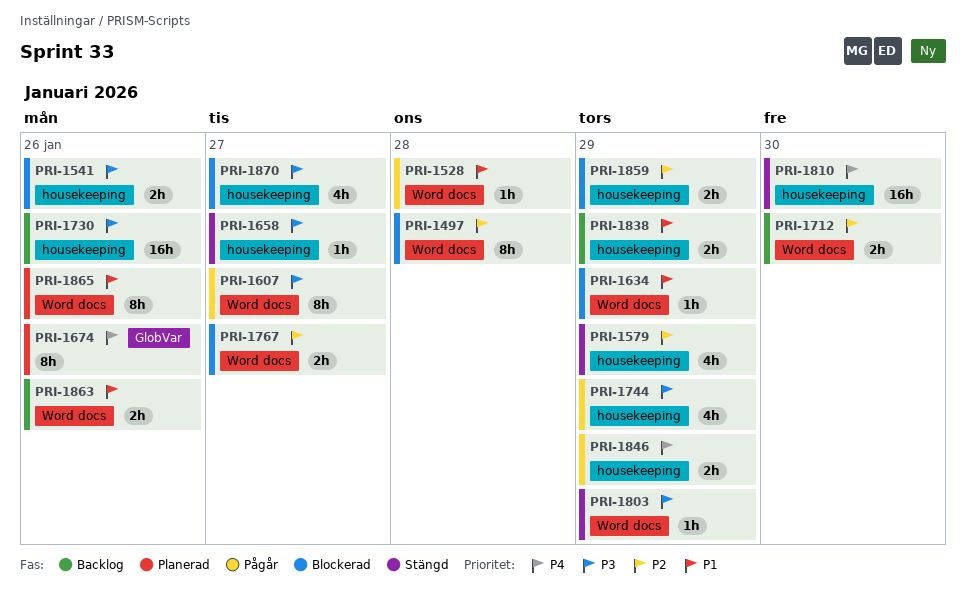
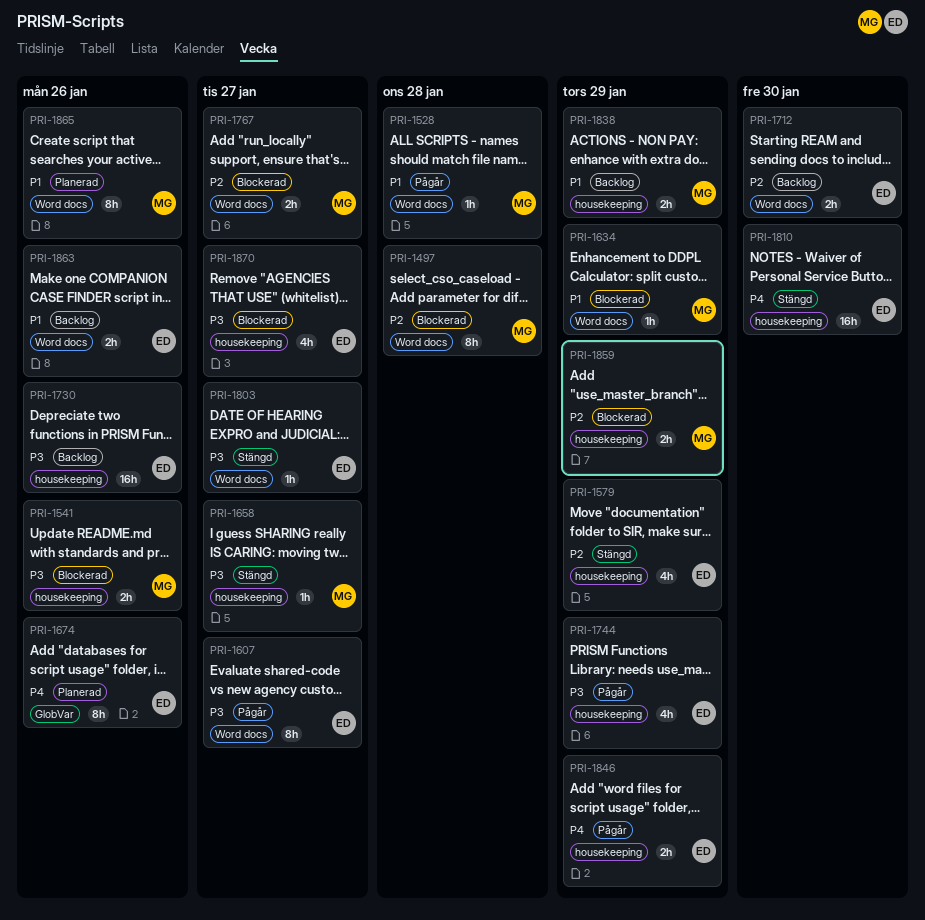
PRI-1803, due: Jan 29 -> Jan 27

